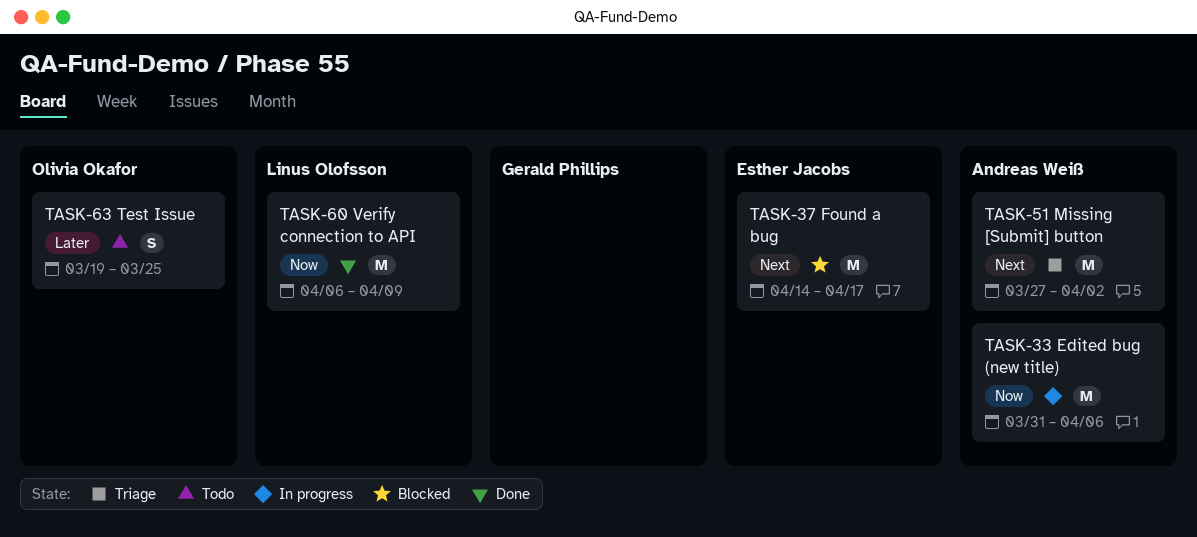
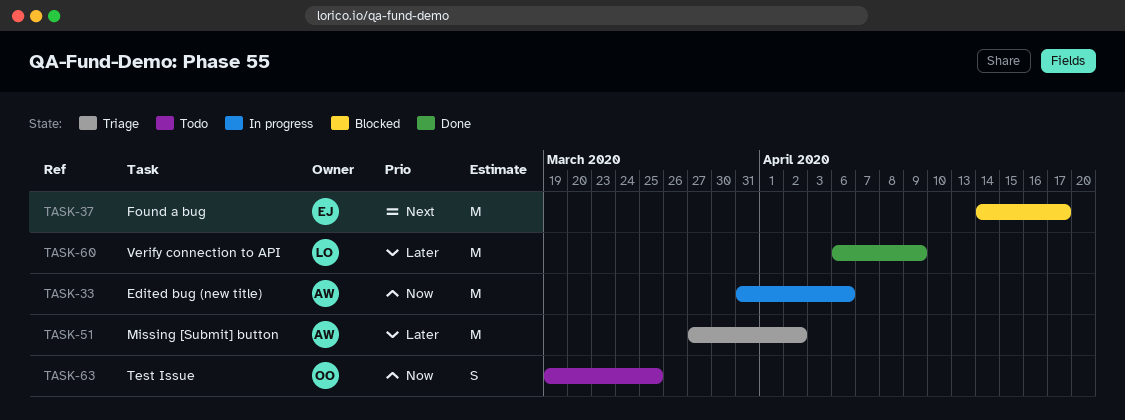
TASK-51, priority: Next -> Later
TASK-60, priority: Now -> Later
TASK-63, priority: Later -> Now

